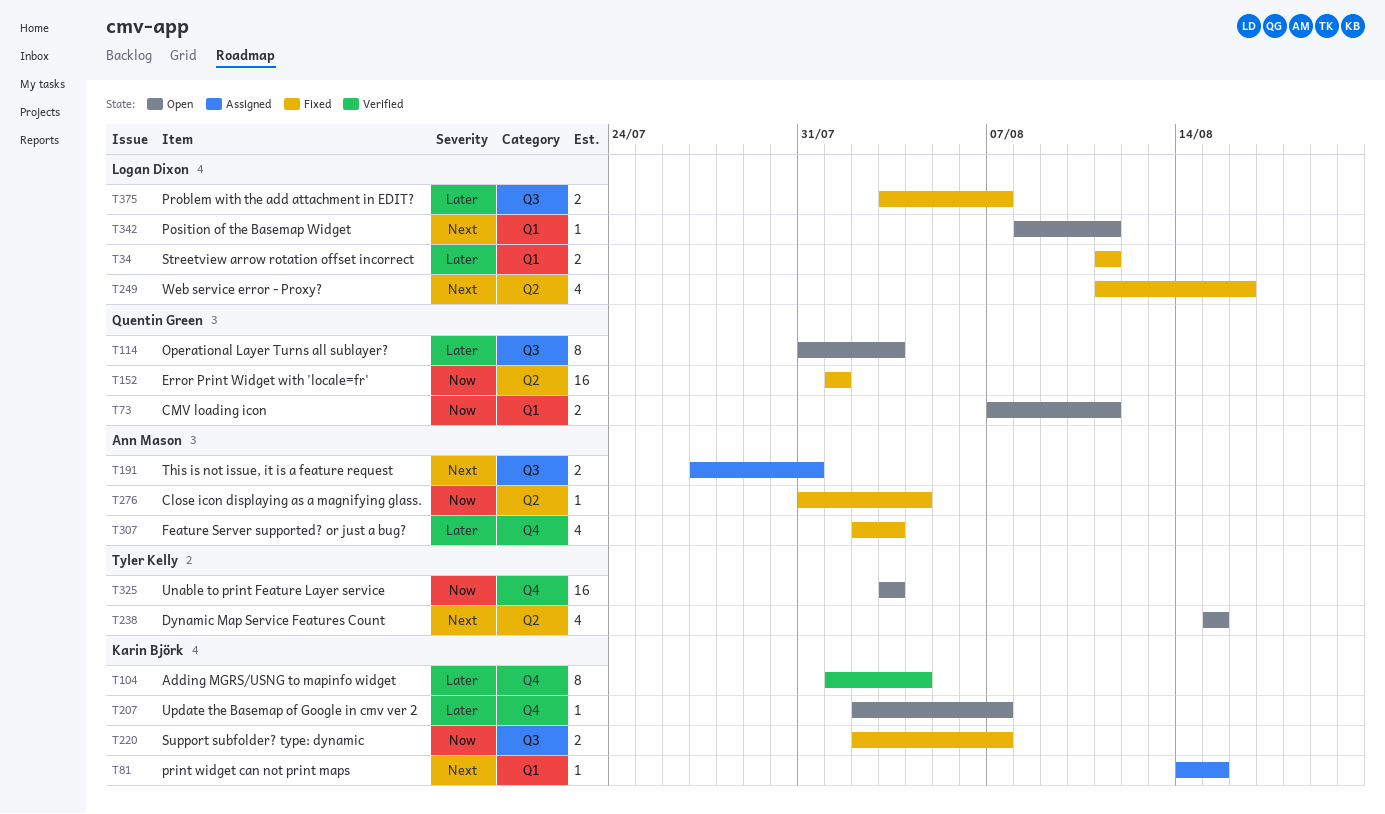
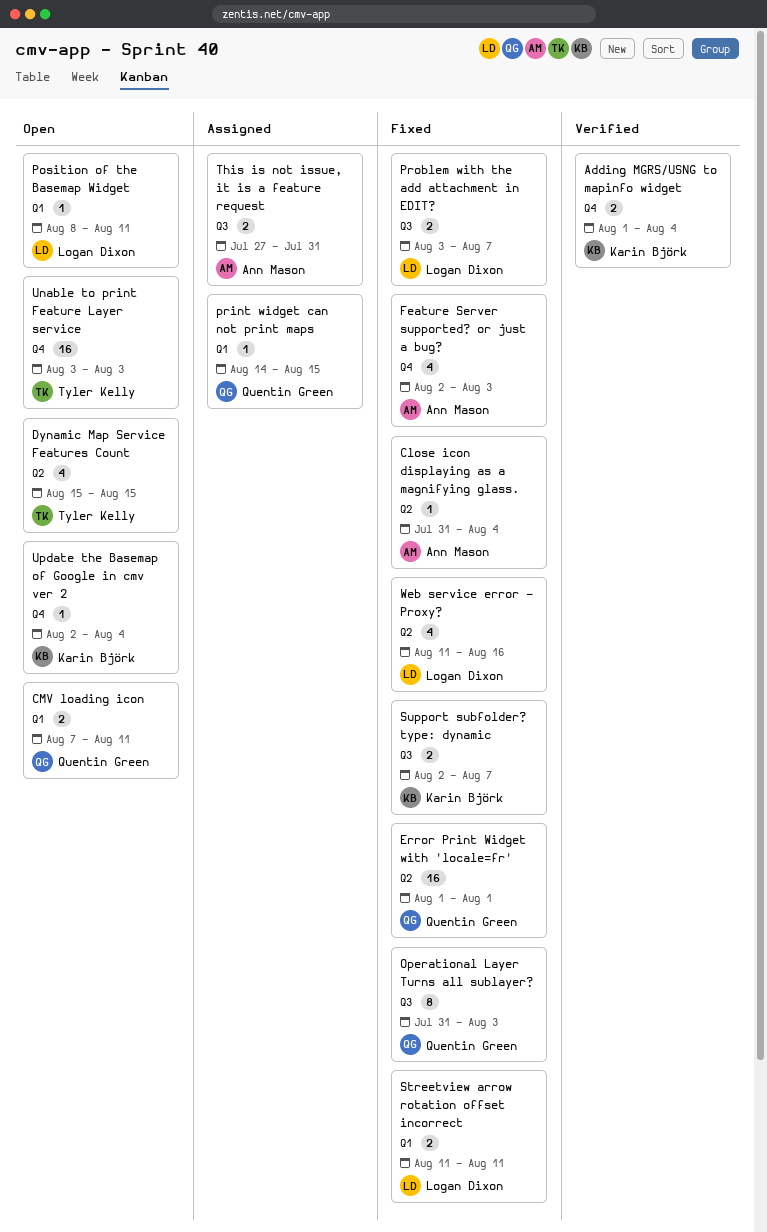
Adding MGRS/USNG to mapinfo widget, estimate: 8 -> 2
Operational Layer Turns all sublayer?, status: Open -> Fixed
print widget can not print maps, owner: Karin Björk -> Quentin Green
Update the Basemap of Google in cmv ver 2, due: Aug 7 -> Aug 4

